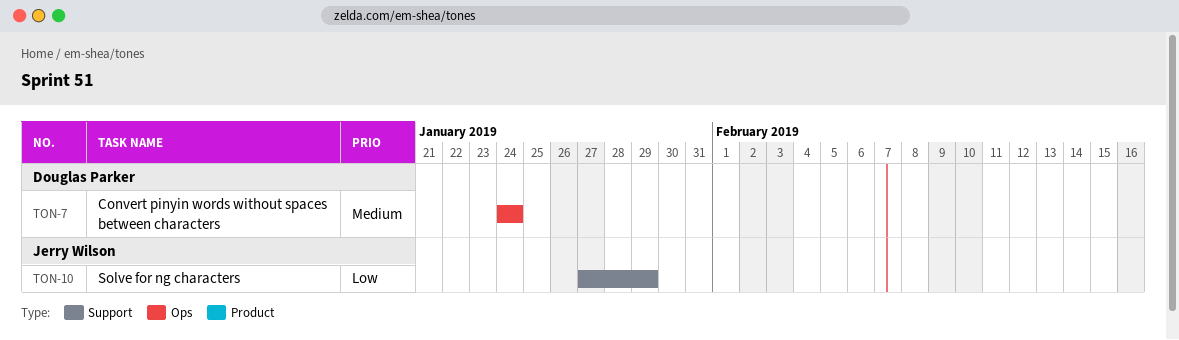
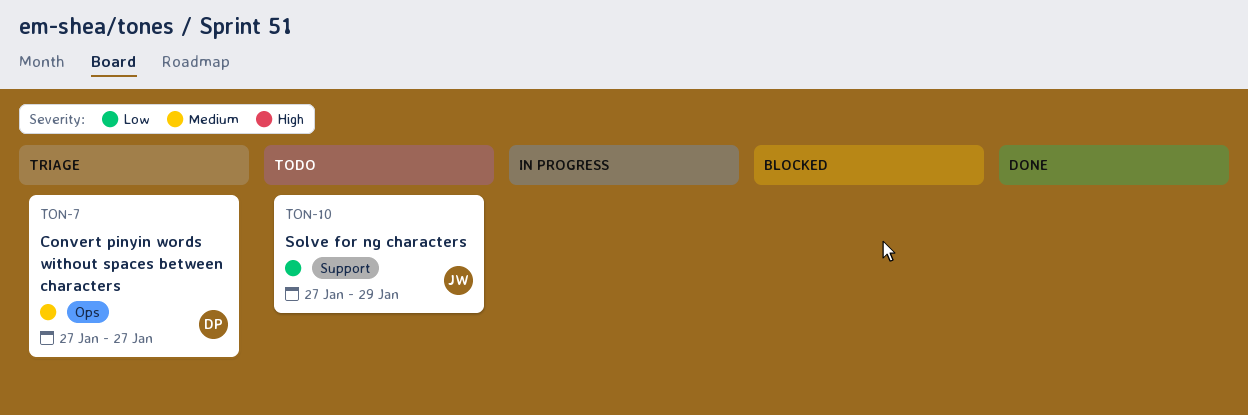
TON-7, start: Jan 24 -> Jan 27
TON-7, due: Jan 24 -> Jan 27

